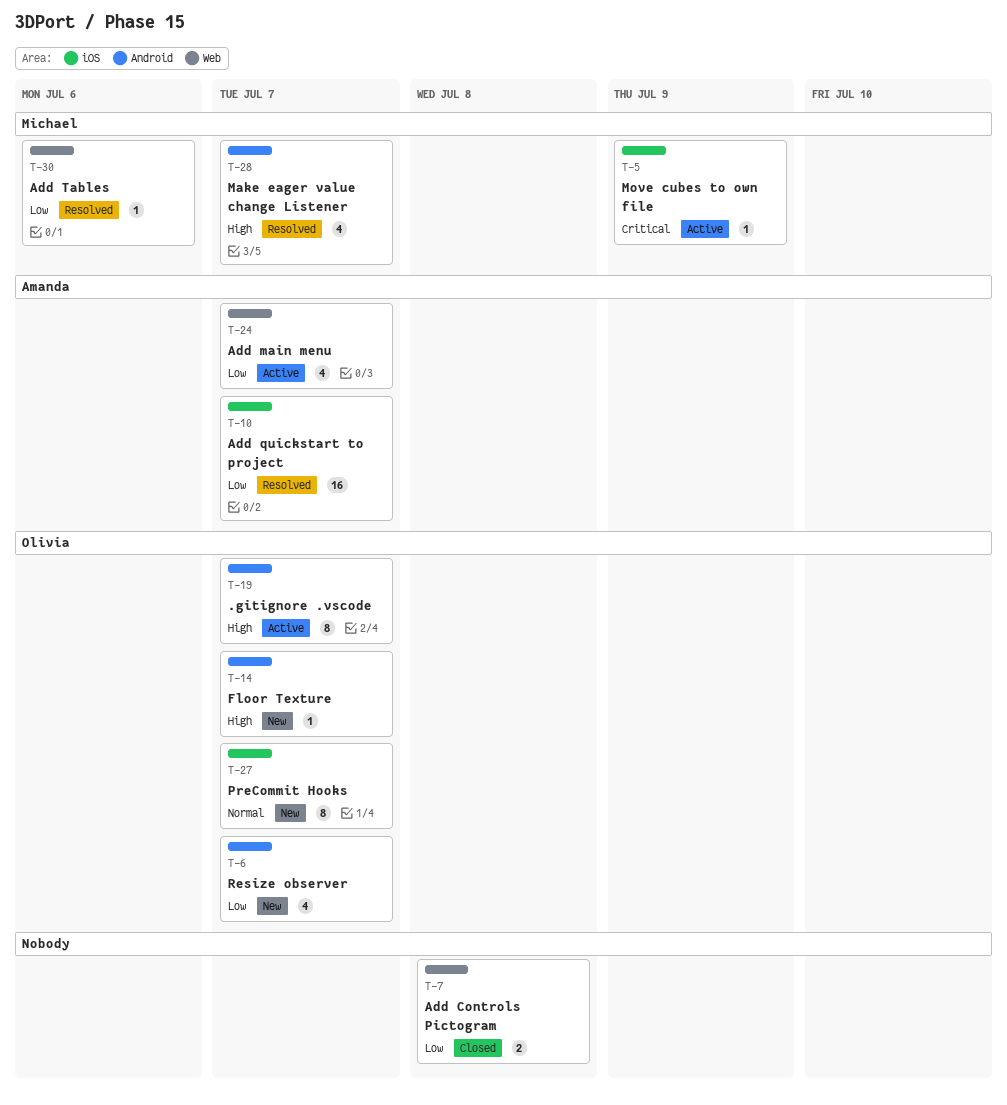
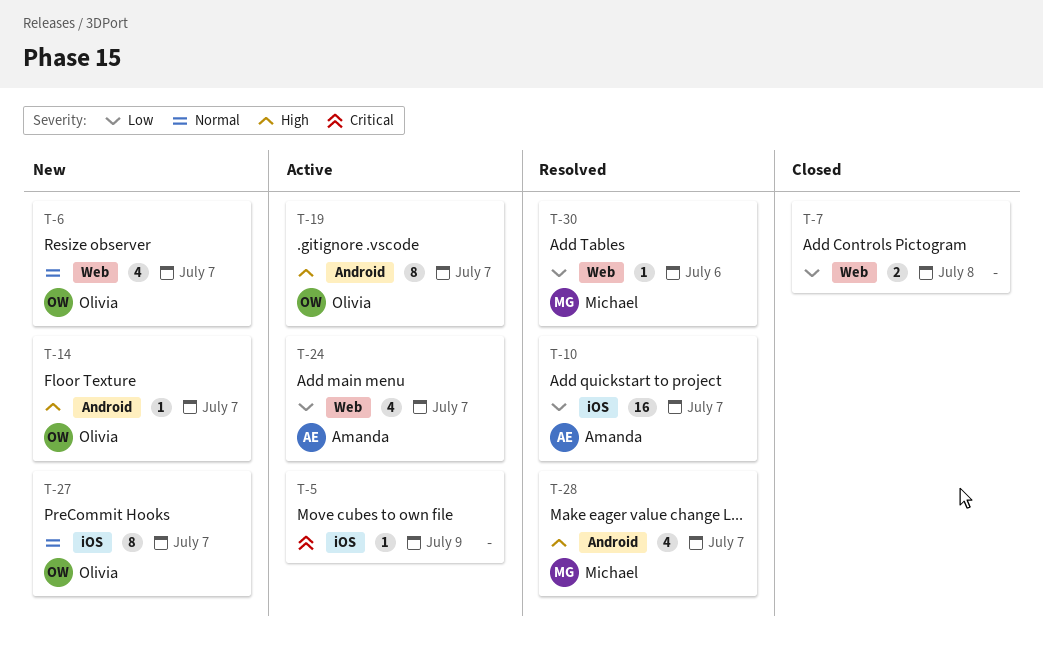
T-5, owner: Michael -> none
T-6, priority: Low -> Normal
T-6, label: Android -> Web

